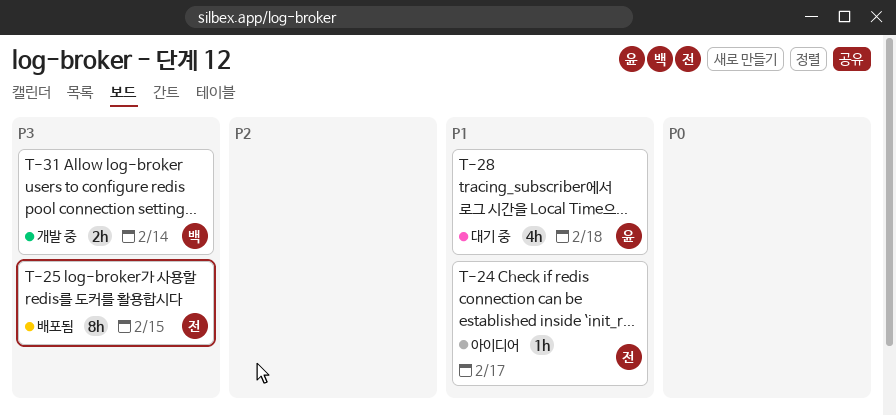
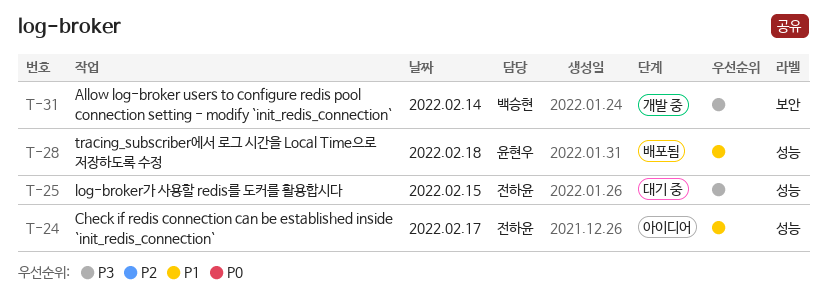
T-25, status: 배포됨 -> 대기 중
T-28, status: 대기 중 -> 배포됨

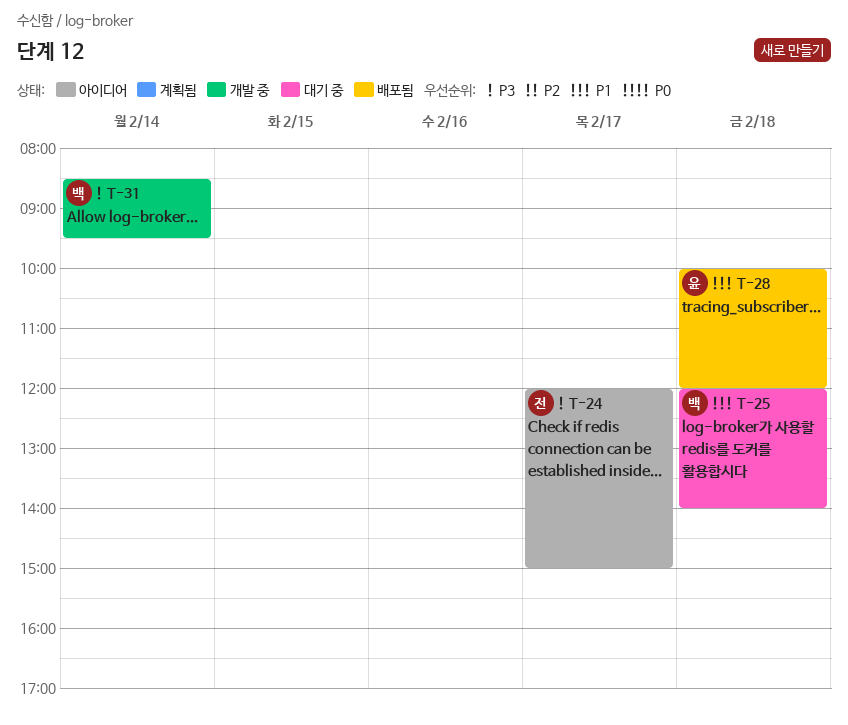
T-24, priority: P1 -> P3
T-25, owner: 전하윤 -> 백승현
T-25, priority: P3 -> P1
T-25, day: Feb 15 -> Feb 18

